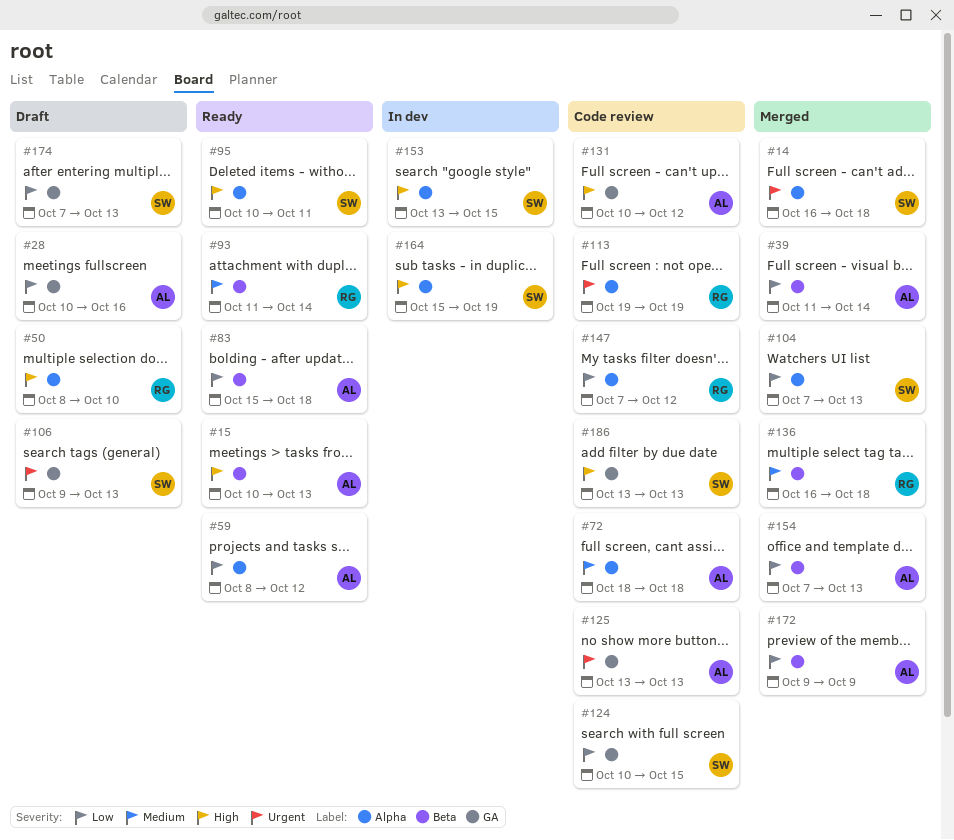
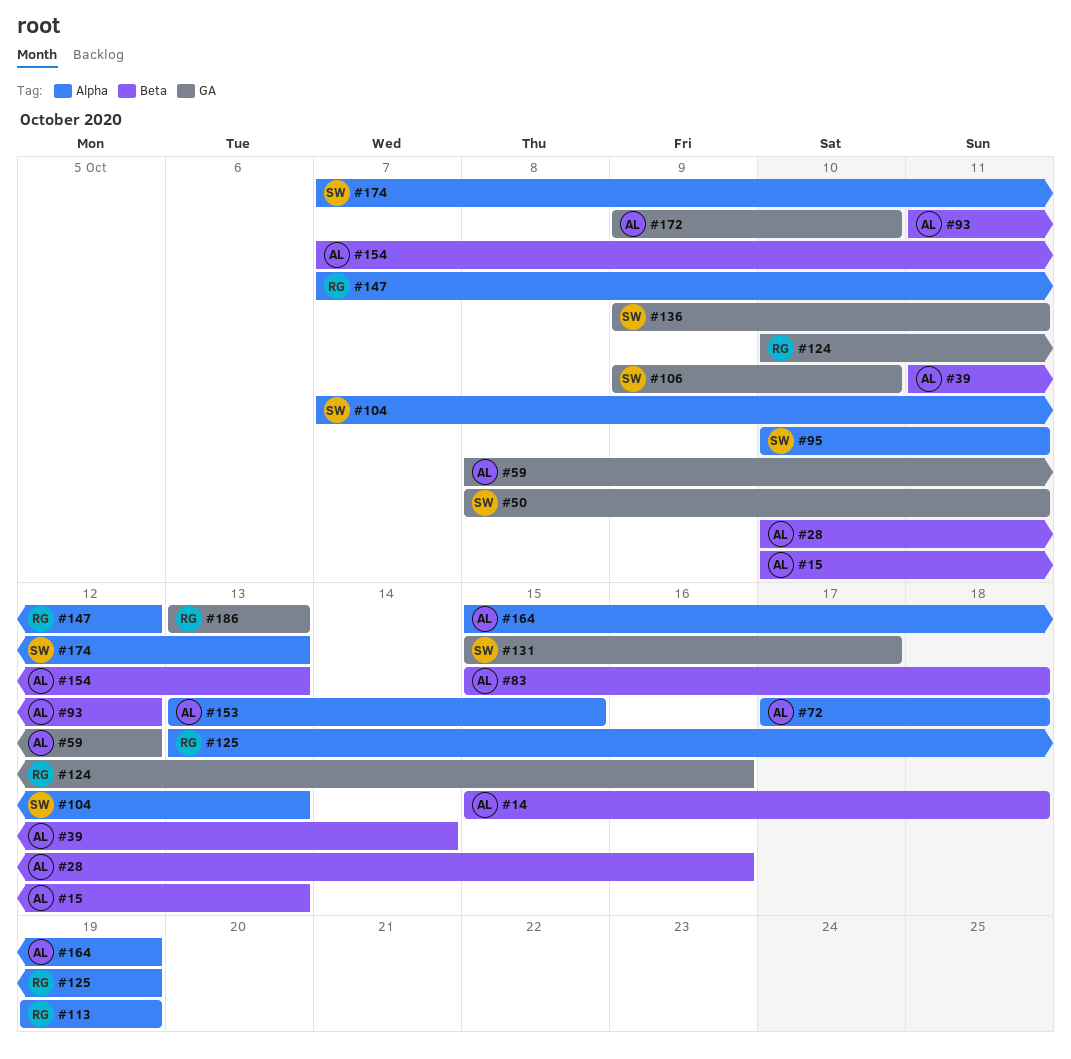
#14, owner: SW -> AL
#14, label: Alpha -> Beta
#14, start: Oct 16 -> Oct 15
#28, label: GA -> Beta
#50, owner: RG -> SW
#50, label: Alpha -> GA
#50, due: Oct 10 -> Oct 11
#59, label: Alpha -> GA
#72, start: Oct 18 -> Oct 17
#93, owner: RG -> AL
#93, due: Oct 14 -> Oct 12
#106, due: Oct 13 -> Oct 10
#124, owner: SW -> RG
#124, due: Oct 15 -> Oct 16
#125, owner: AL -> RG
#125, label: GA -> Alpha
#125, due: Oct 13 -> Oct 19
#131, owner: AL -> SW
#131, start: Oct 10 -> Oct 15
#131, due: Oct 12 -> Oct 17
#136, owner: RG -> SW
#136, label: Beta -> GA
#136, start: Oct 16 -> Oct 9
#136, due: Oct 18 -> Oct 11
#153, owner: SW -> AL
#164, owner: SW -> AL
#172, label: Beta -> GA
#172, due: Oct 9 -> Oct 10
#174, label: GA -> Alpha
#186, owner: SW -> RG

